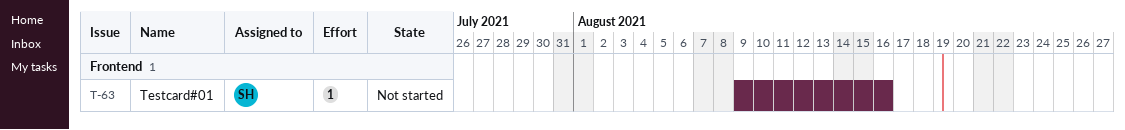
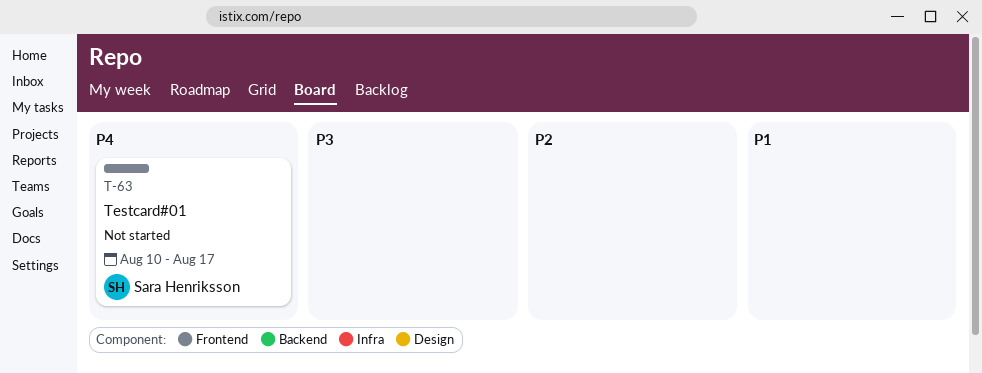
T-63, start: Aug 9 -> Aug 10
T-63, due: Aug 16 -> Aug 17

